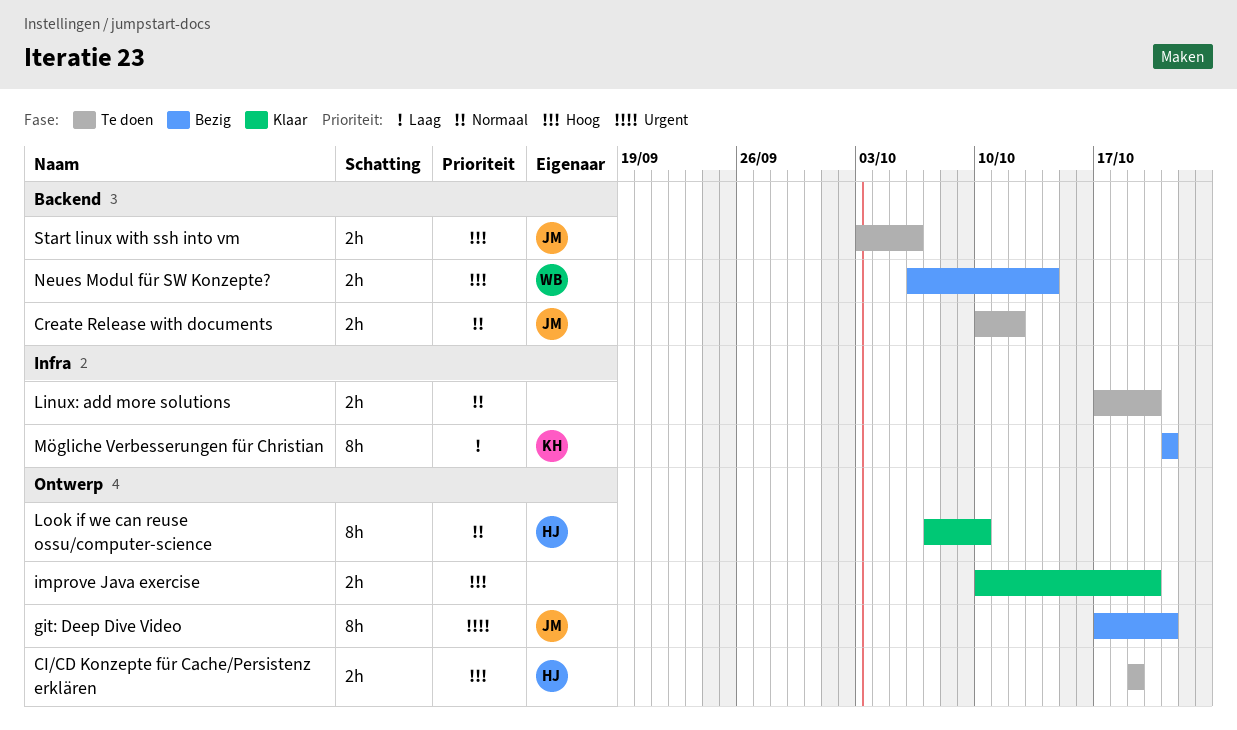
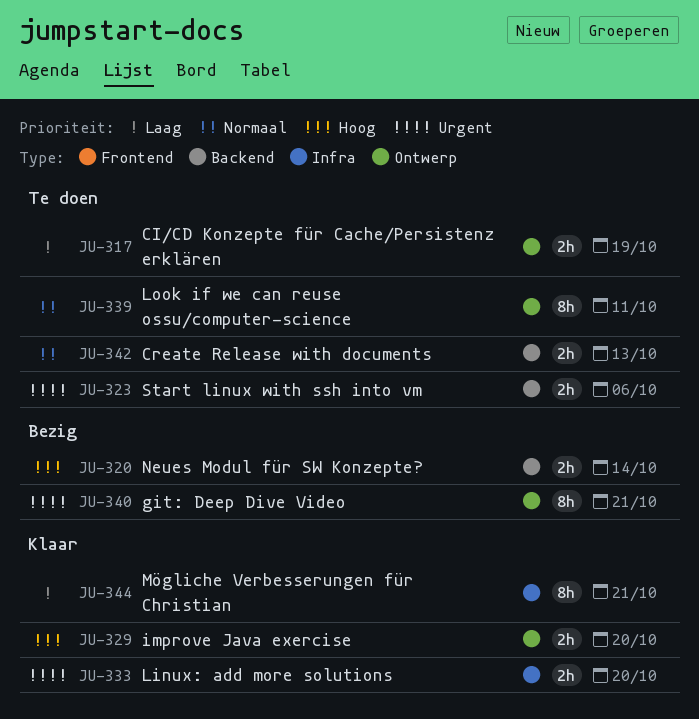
CI/CD Konzepte für Cache/Persistenz erklären, priority: Hoog -> Laag
Create Release with documents, due: Oct 12 -> Oct 13
Linux: add more solutions, status: Te doen -> Klaar
Linux: add more solutions, priority: Normaal -> Urgent
Look if we can reuse ossu/computer-science, status: Klaar -> Te doen
Look if we can reuse ossu/computer-science, due: Oct 10 -> Oct 11
Mögliche Verbesserungen für Christian, status: Bezig -> Klaar
Start linux with ssh into vm, priority: Hoog -> Urgent

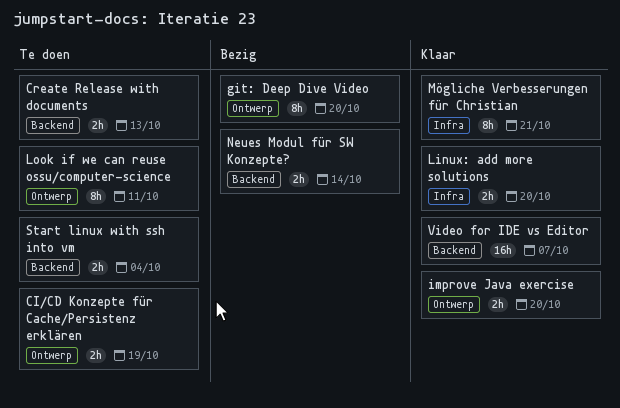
git: Deep Dive Video, due: Oct 21 -> Oct 20
Start linux with ssh into vm, due: Oct 6 -> Oct 4
Video for IDE vs Editor: none -> present

